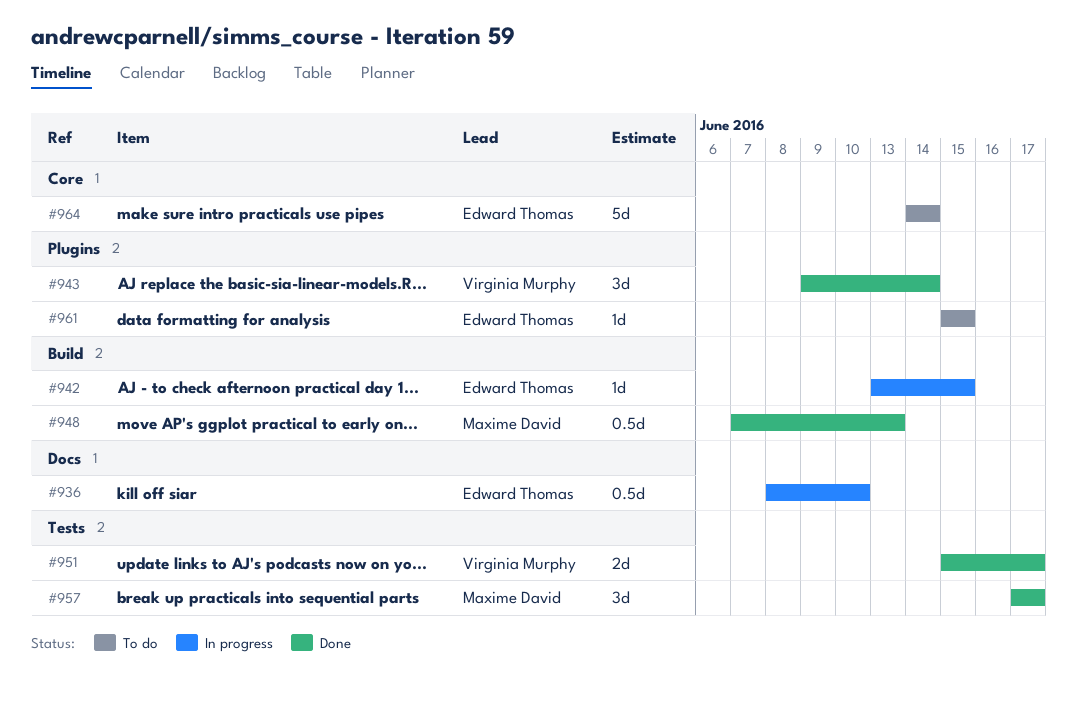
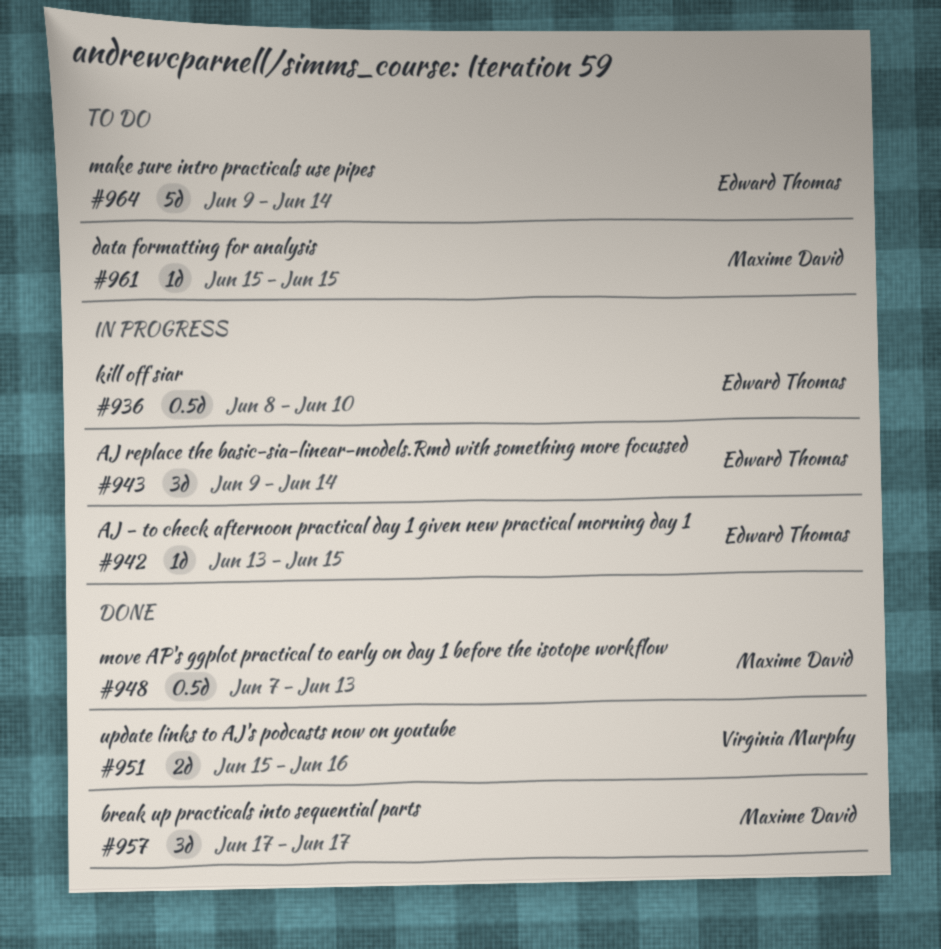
#943, status: Done -> In progress
#943, owner: Virginia Murphy -> Edward Thomas
#951, due: Jun 17 -> Jun 16
#961, owner: Edward Thomas -> Maxime David
#964, start: Jun 14 -> Jun 9

